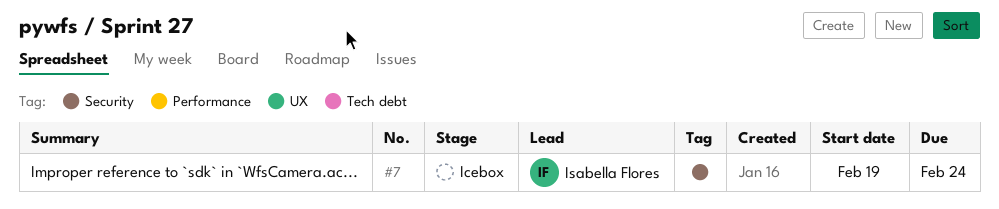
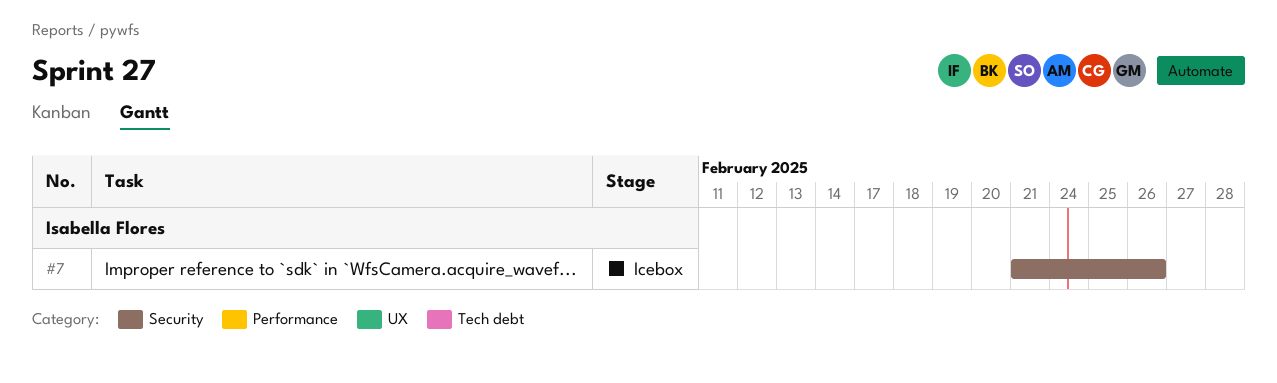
#7, start: Feb 19 -> Feb 21
#7, due: Feb 24 -> Feb 26

